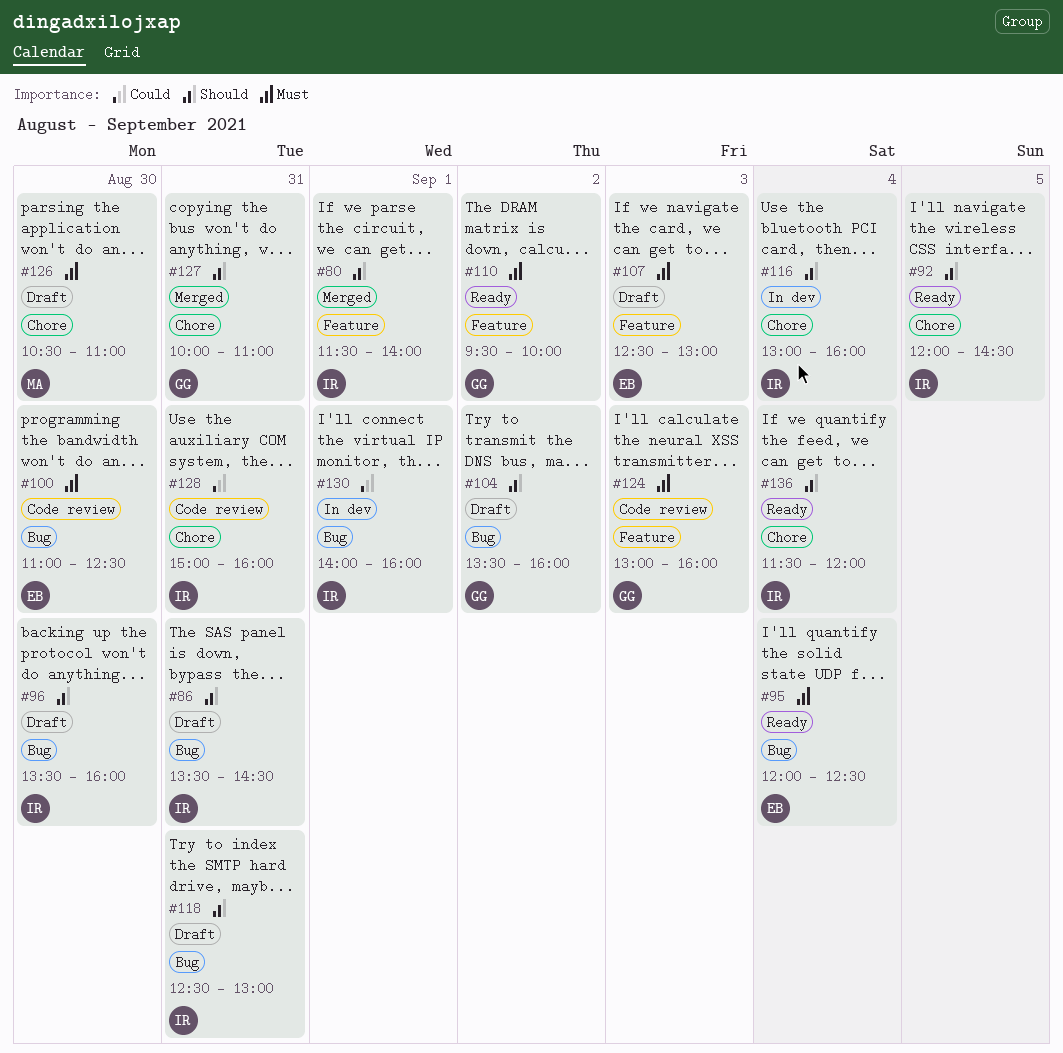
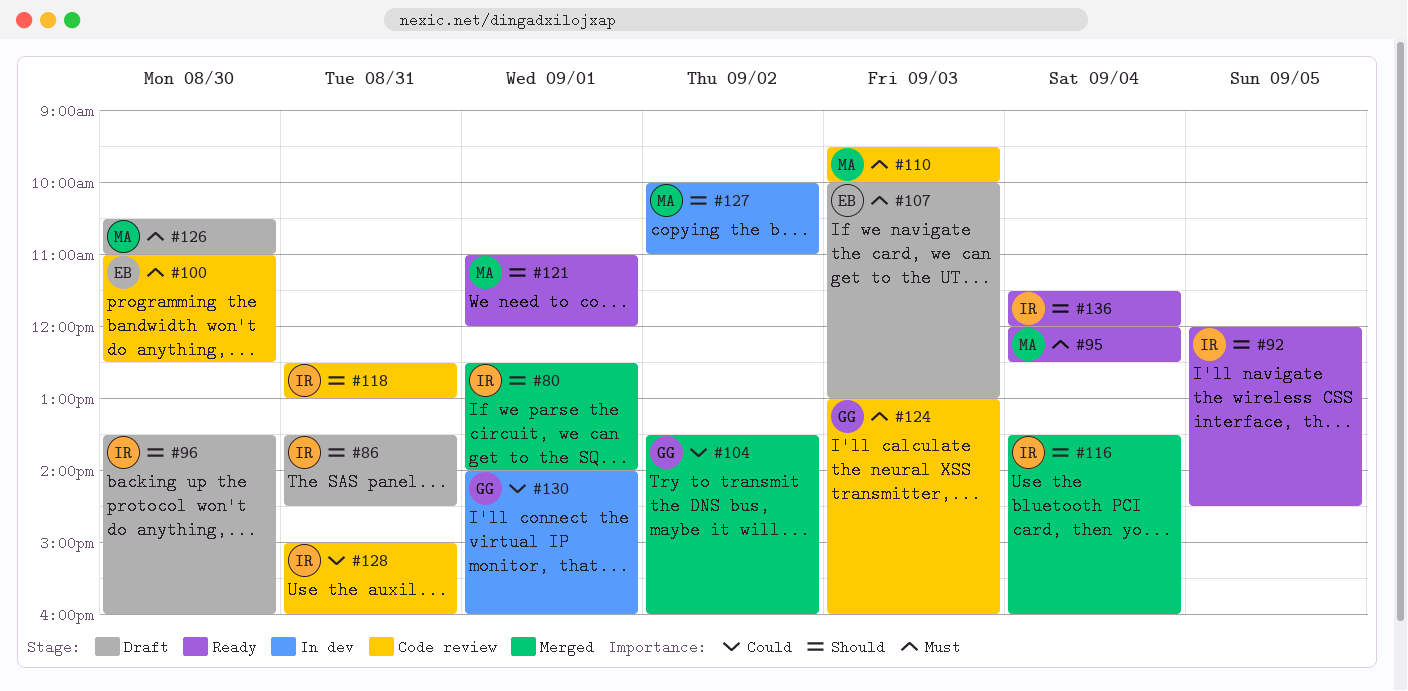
#80, begins: 11:30 -> 12:30
#95, owner: EB -> MA
#104, status: Draft -> Merged
#104, priority: Should -> Could
#107, begins: 12:30 -> 10:00
#110, status: Ready -> Code review
#110, owner: GG -> MA
#110, day: Sep 2 -> Sep 3
#116, status: In dev -> Merged
#116, begins: 13:00 -> 13:30
#118, status: Draft -> Code review
#121: none -> present
#127, status: Merged -> In dev
#127, owner: GG -> MA
#127, day: Aug 31 -> Sep 2
#130, owner: IR -> GG

